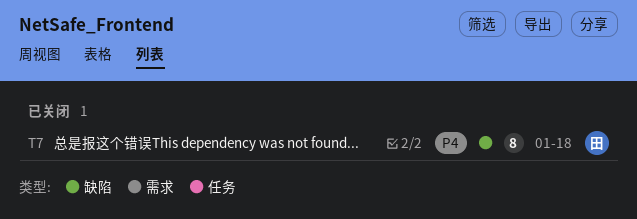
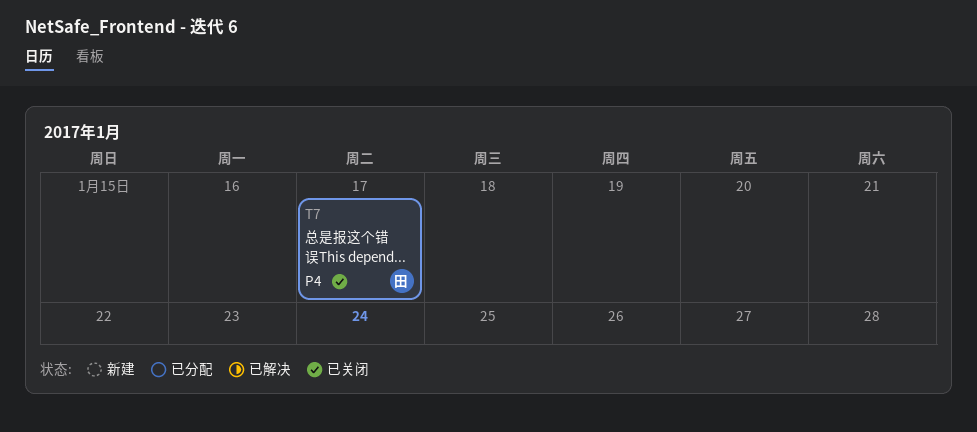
T7, due: Jan 18 -> Jan 17

